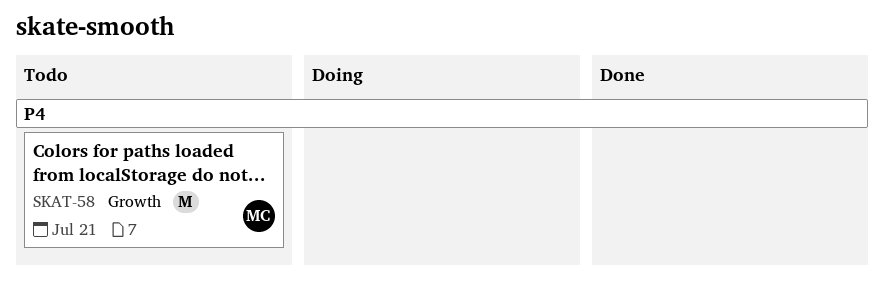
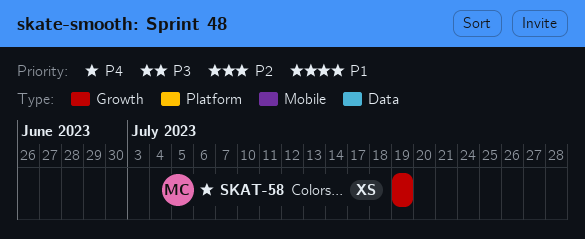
SKAT-58, estimate: M -> XS
SKAT-58, due: Jul 21 -> Jul 19

